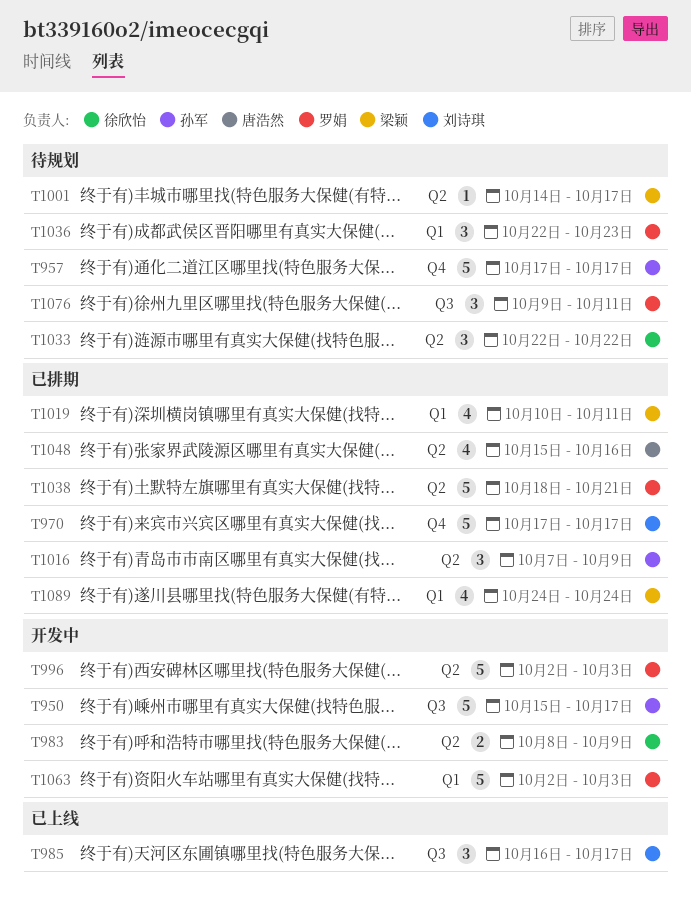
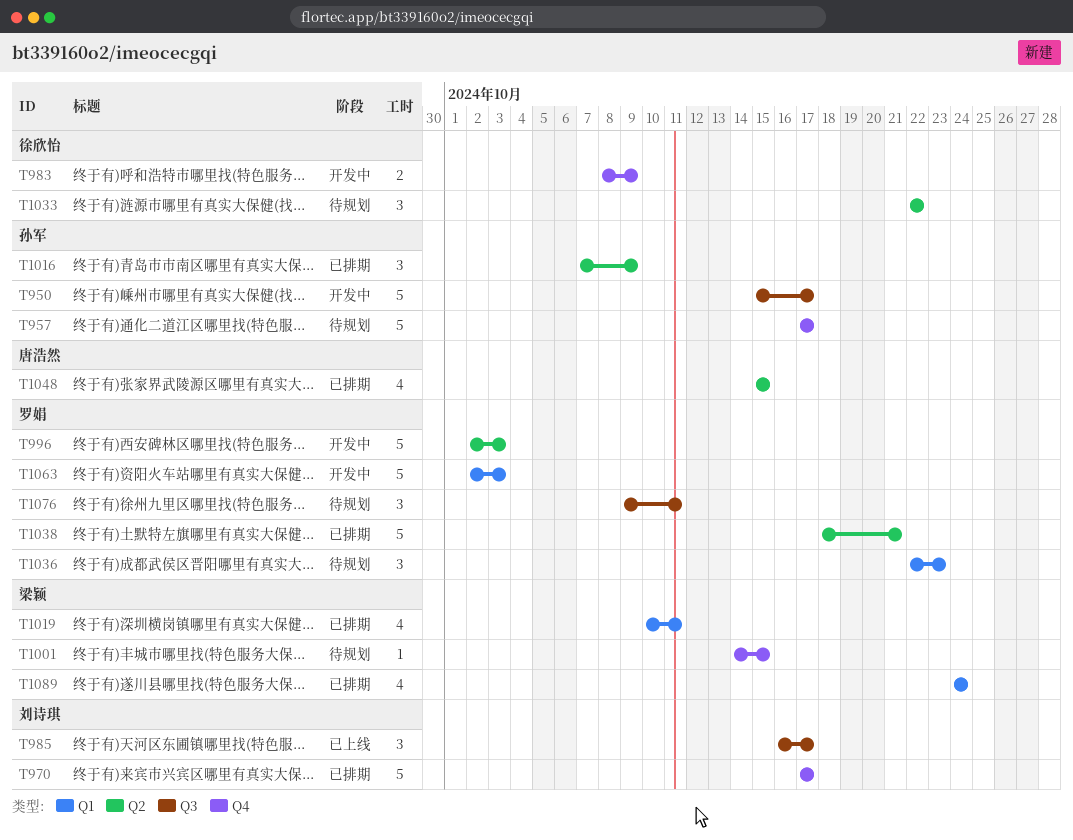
T983, label: Q2 -> Q4
T1001, label: Q2 -> Q4
T1001, due: Oct 17 -> Oct 15
T1048, due: Oct 16 -> Oct 15

